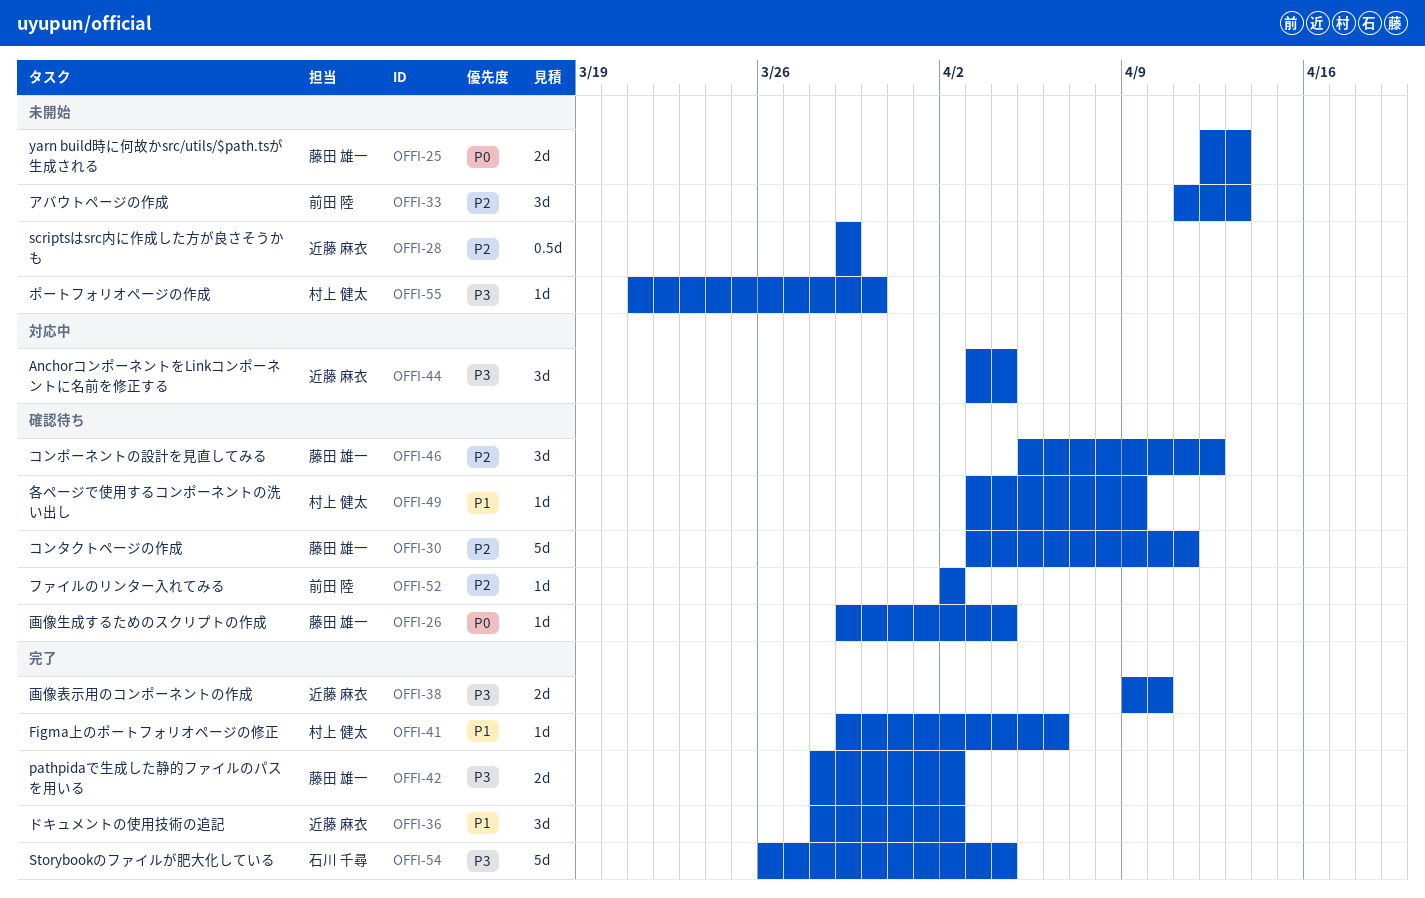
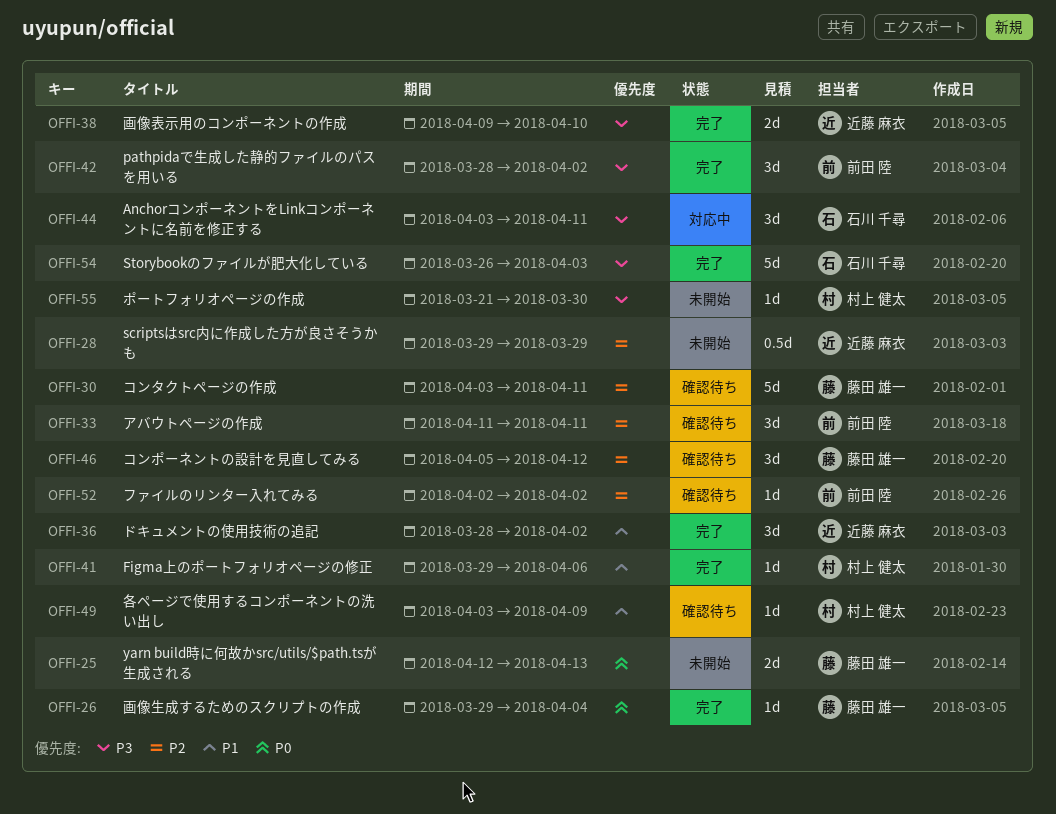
OFFI-26, status: 確認待ち -> 完了
OFFI-33, status: 未開始 -> 確認待ち
OFFI-33, due: Apr 13 -> Apr 11
OFFI-42, owner: 藤田 雄一 -> 前田 陸
OFFI-42, estimate: 2d -> 3d
OFFI-44, owner: 近藤 麻衣 -> 石川 千尋
OFFI-44, due: Apr 4 -> Apr 11
OFFI-54, due: Apr 4 -> Apr 3

